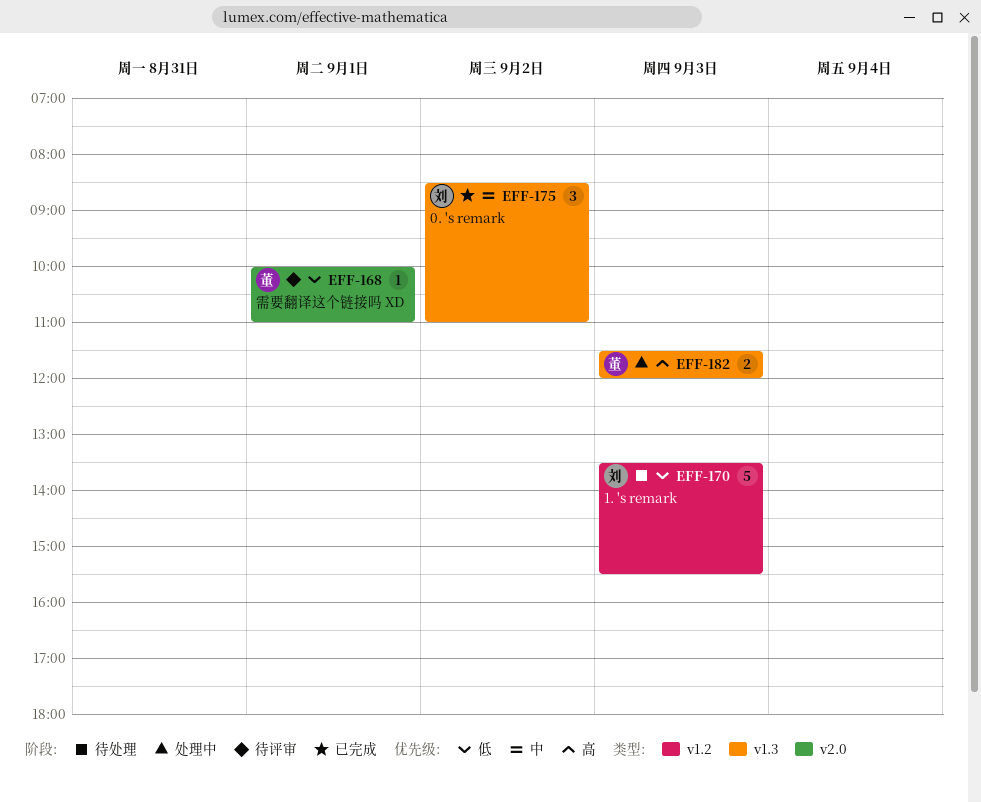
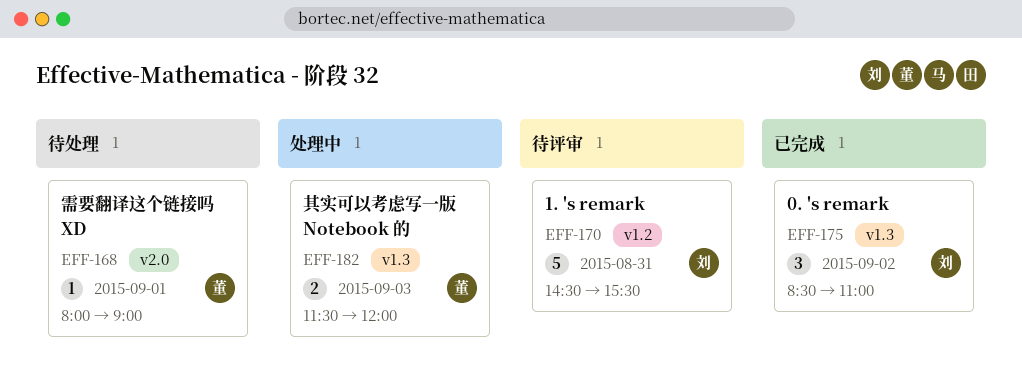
EFF-168, status: 待评审 -> 待处理
EFF-168, begins: 10:00 -> 08:00
EFF-168, ends: 11:00 -> 09:00
EFF-170, status: 待处理 -> 待评审
EFF-170, day: Sep 3 -> Aug 31
EFF-170, begins: 13:30 -> 14:30

